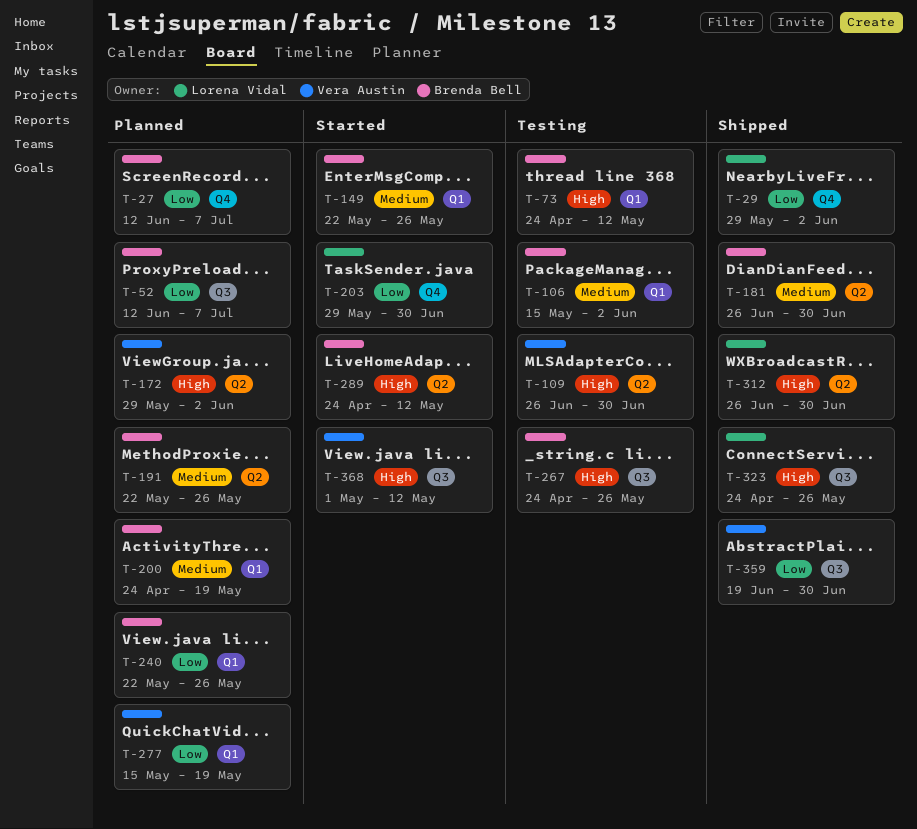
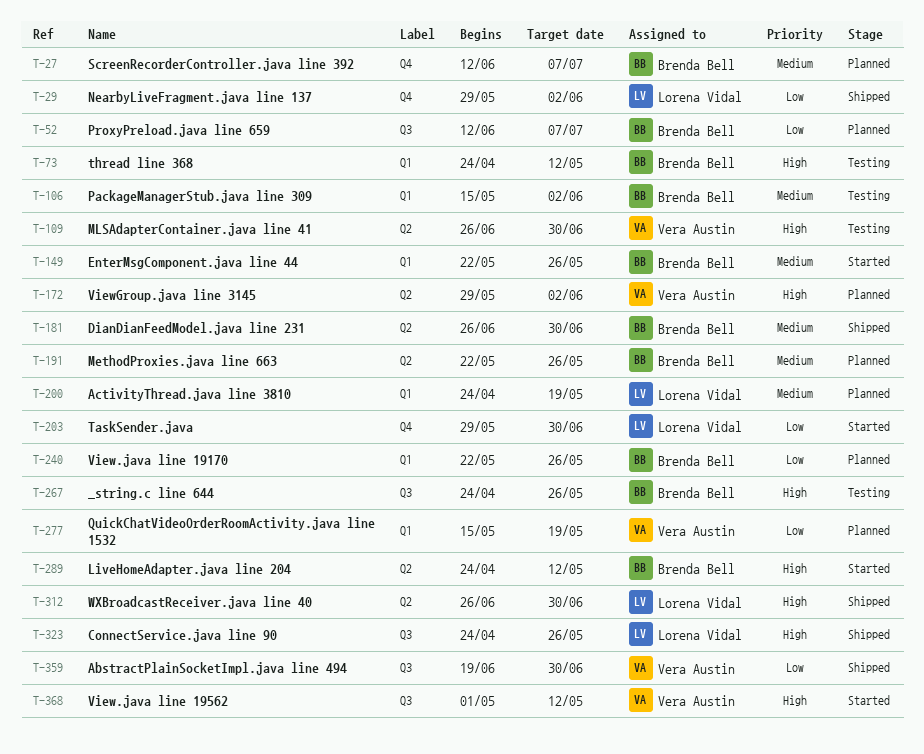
T-27, priority: Low -> Medium
T-200, owner: Brenda Bell -> Lorena Vidal

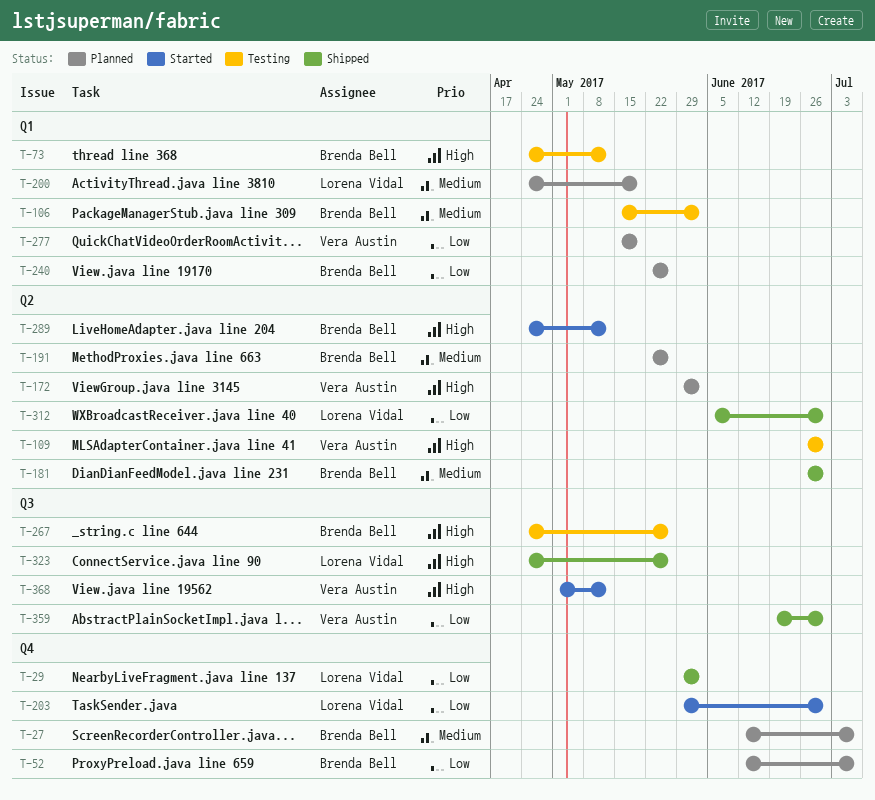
T-52, label: Q3 -> Q4
T-149: present -> none
T-312, priority: High -> Low
T-312, start: Jun 26 -> Jun 5

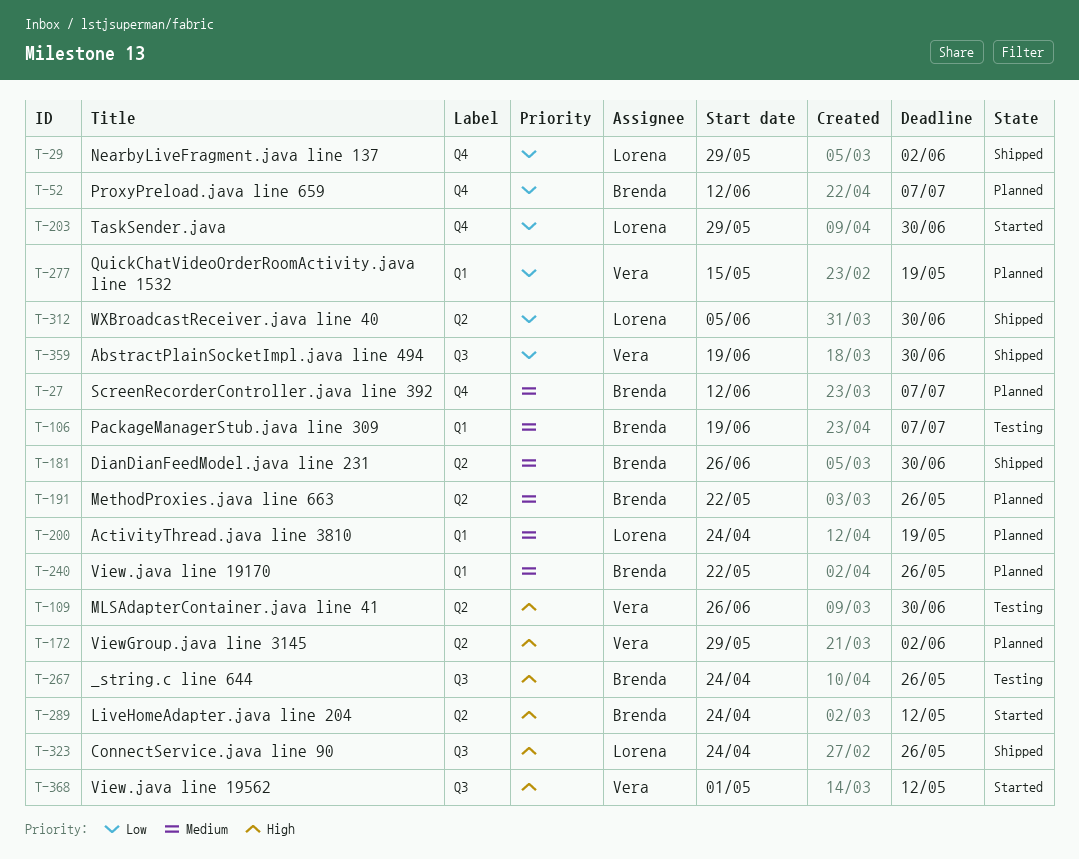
T-73: present -> none
T-106, start: May 15 -> Jun 19
T-106, due: Jun 2 -> Jul 7
T-240, priority: Low -> Medium

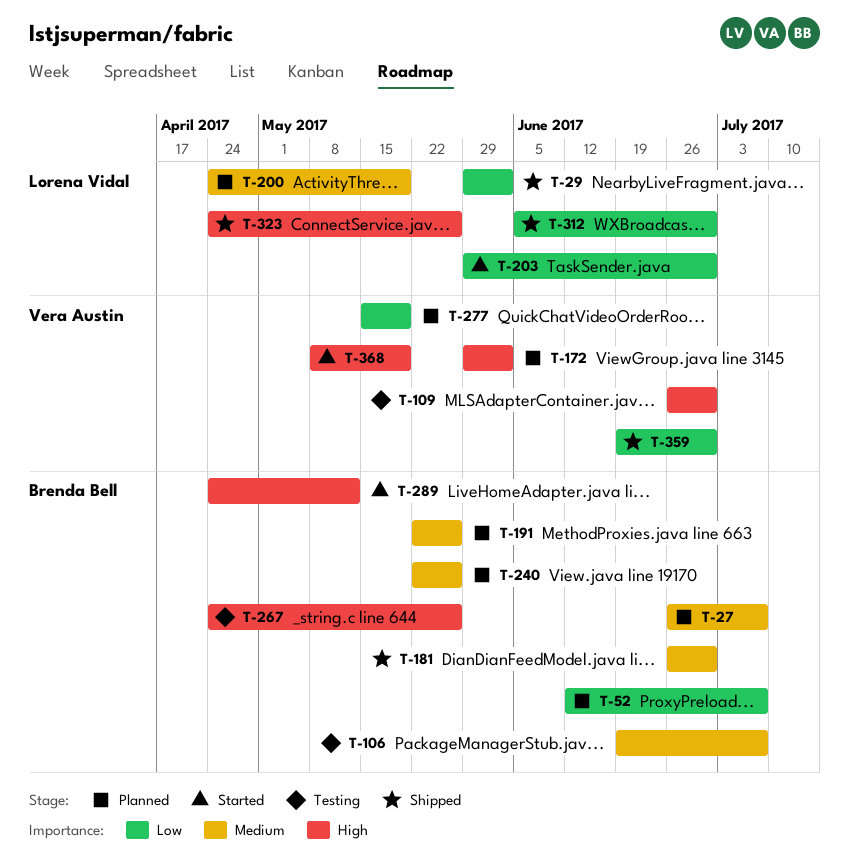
T-27, start: Jun 12 -> Jun 26
T-368, start: May 1 -> May 8
T-368, due: May 12 -> May 19

